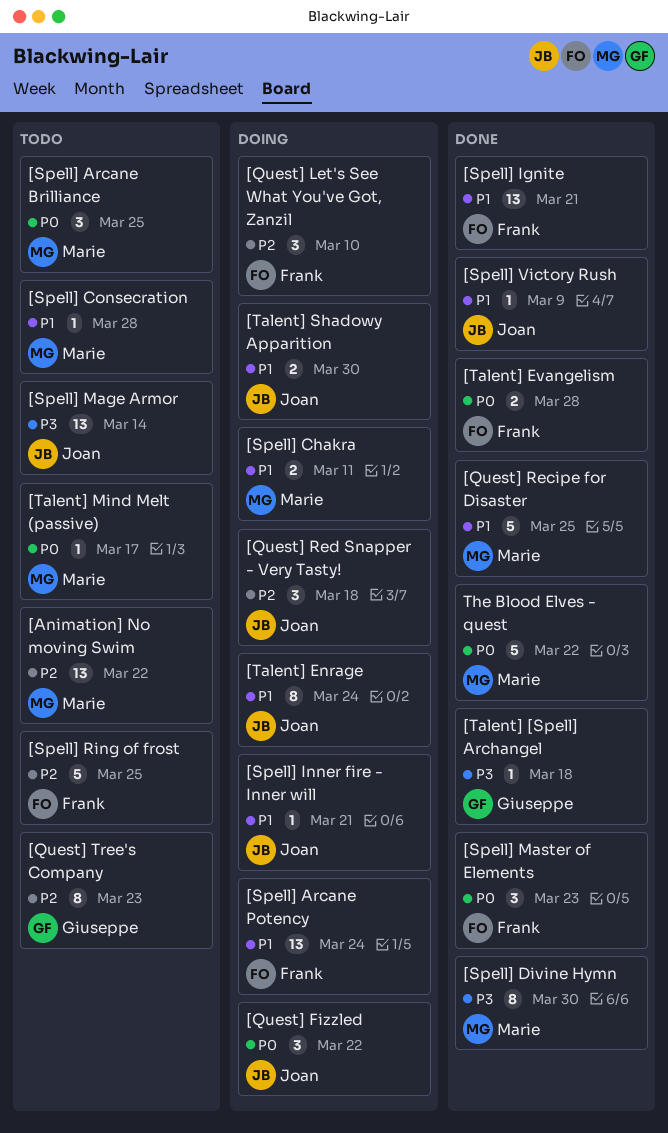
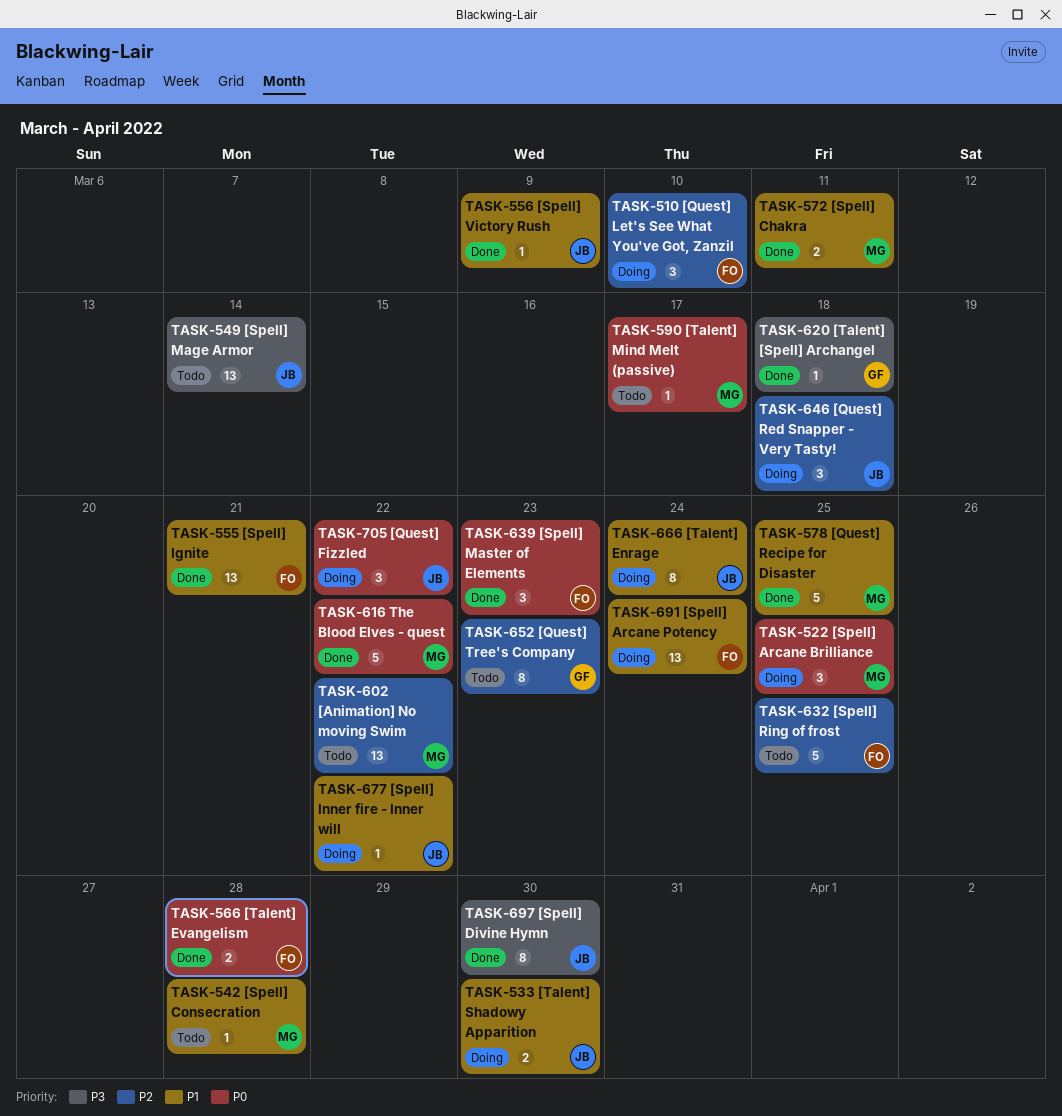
[Spell] Arcane Brilliance, status: Todo -> Doing
[Spell] Chakra, status: Doing -> Done
[Spell] Divine Hymn, owner: Marie -> Joan
[Spell] Inner fire - Inner will, due: Mar 21 -> Mar 22

